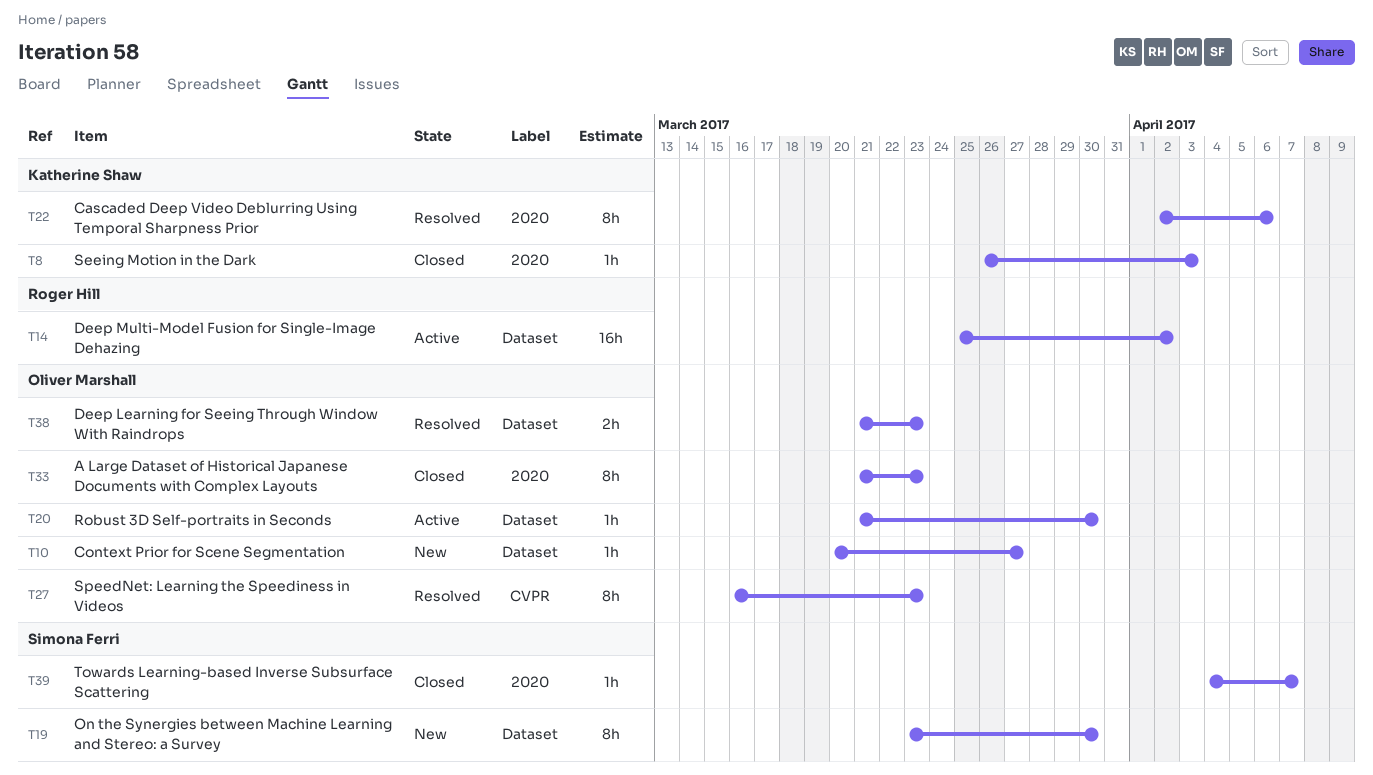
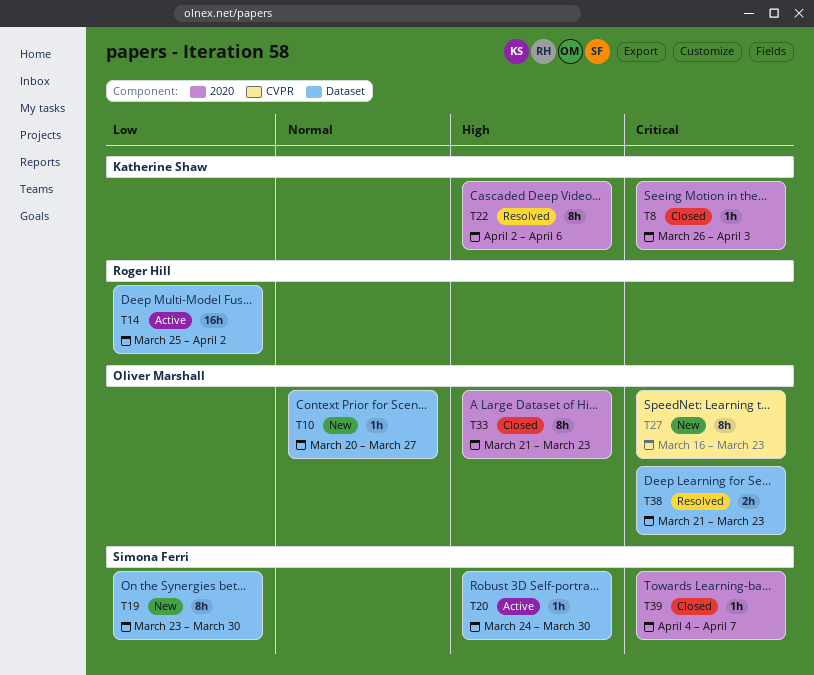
T20, owner: Oliver Marshall -> Simona Ferri
T20, start: Mar 21 -> Mar 24
T27, status: Resolved -> New

